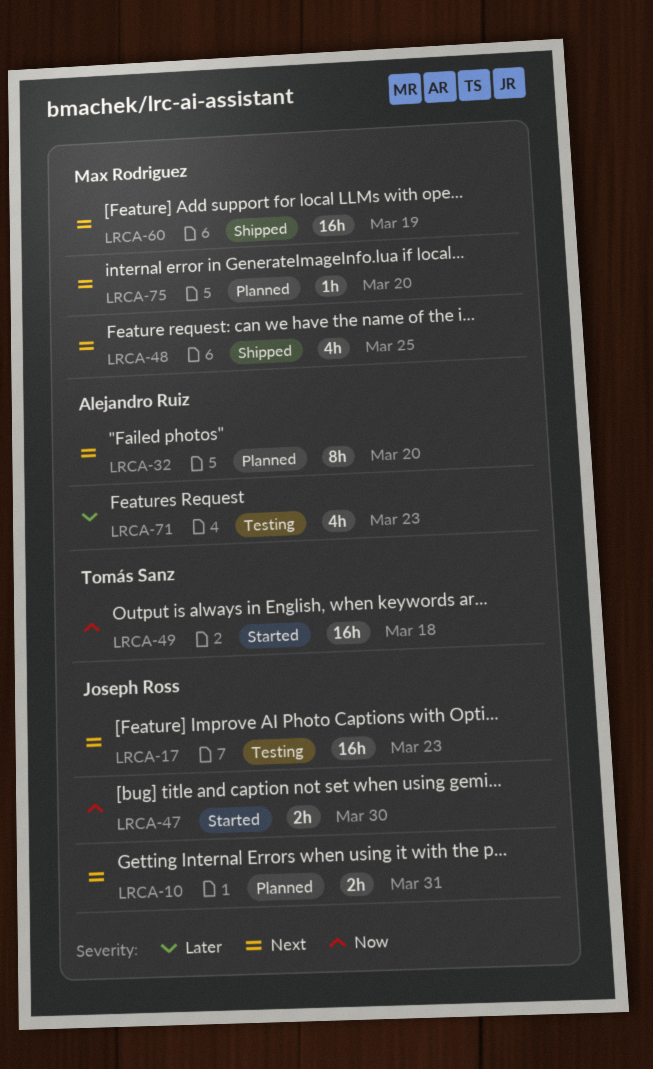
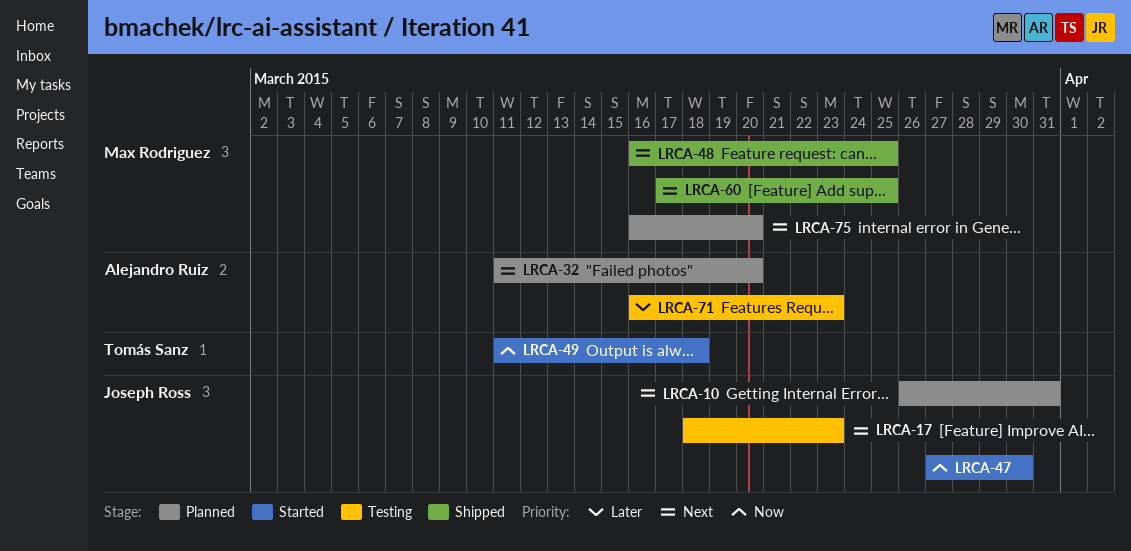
LRCA-60, due: Mar 19 -> Mar 25

